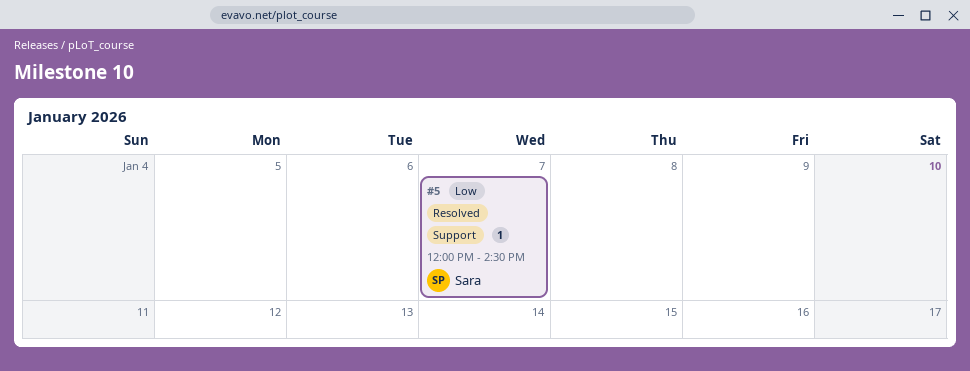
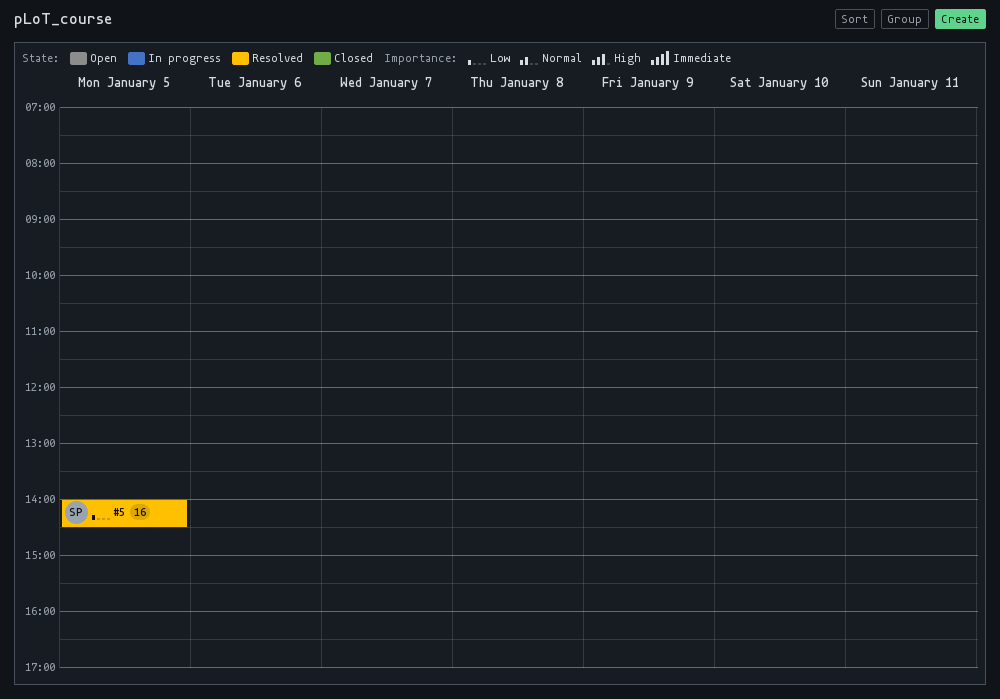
#5, estimate: 1 -> 16
#5, day: Jan 7 -> Jan 5
#5, begins: 12:00 -> 14:00

